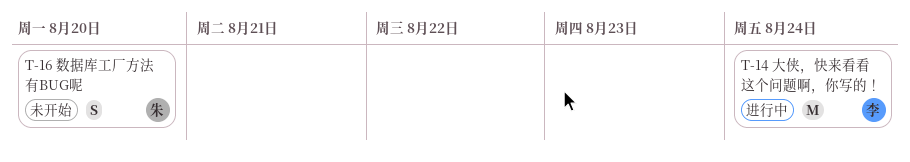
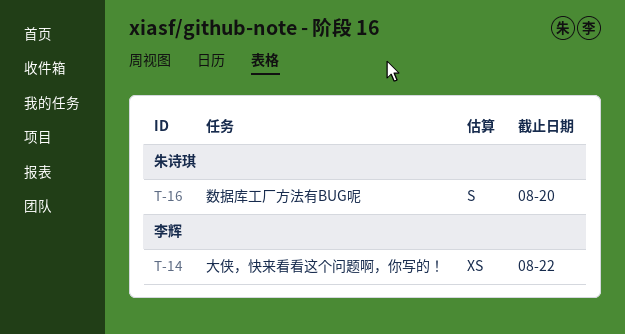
T-14, estimate: M -> XS
T-14, due: Aug 24 -> Aug 22

